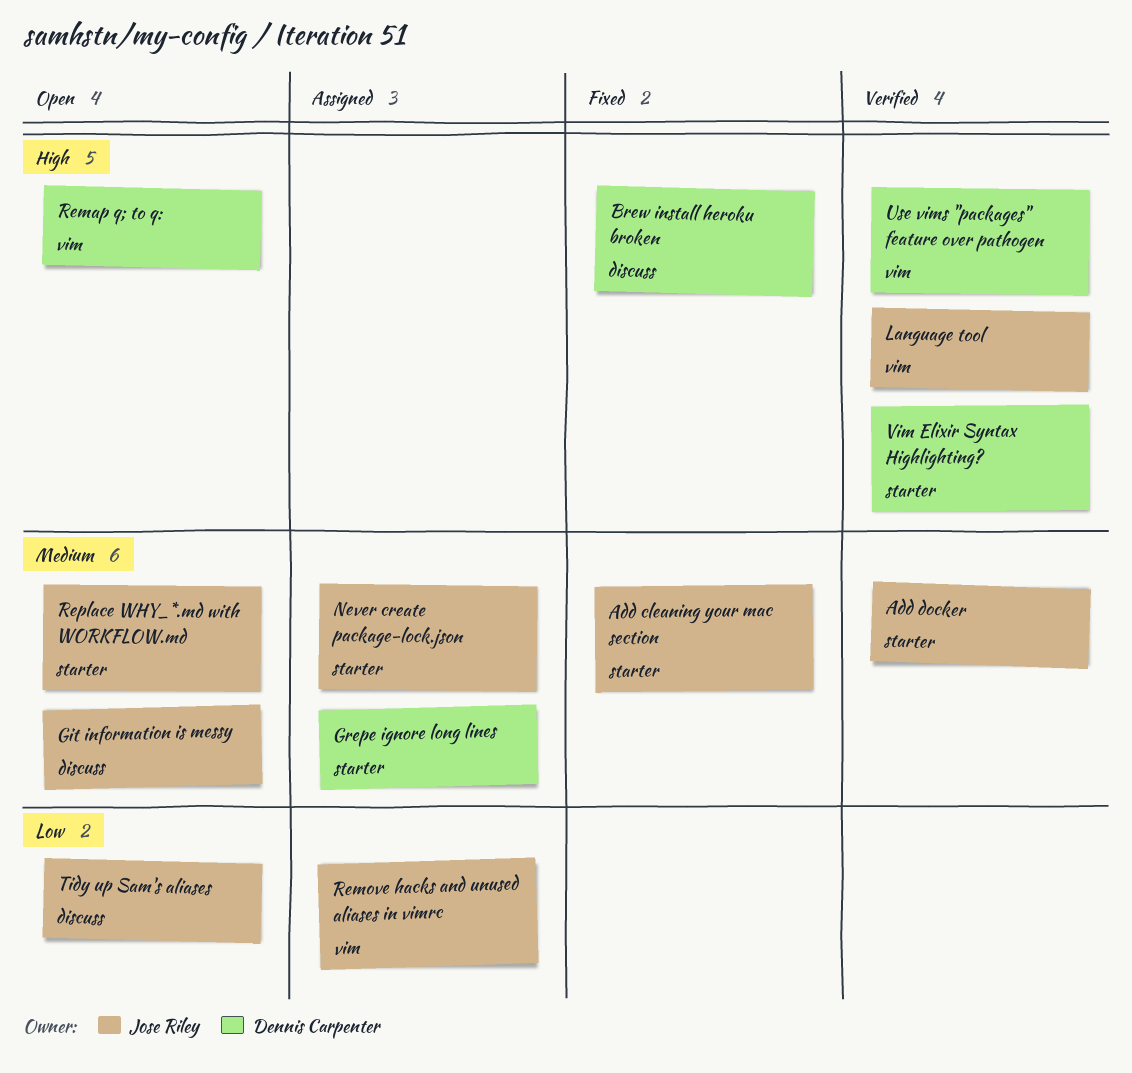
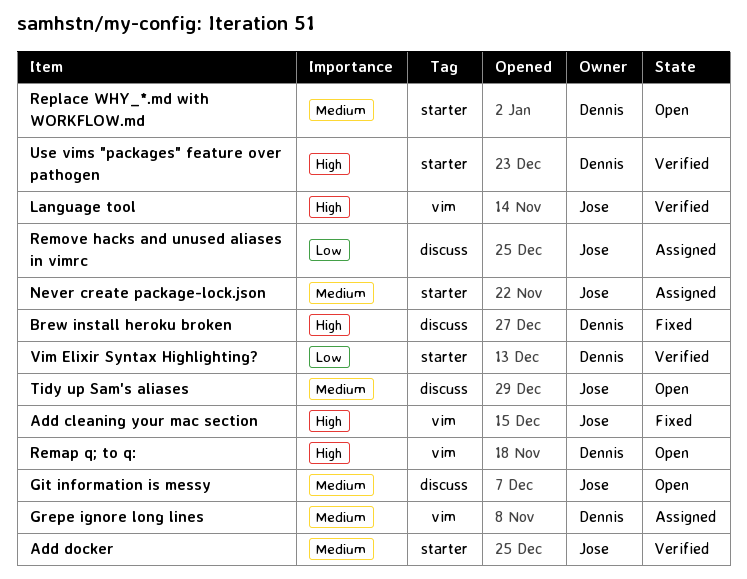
Add cleaning your mac section, priority: Medium -> High
Add cleaning your mac section, label: starter -> vim
Grepe ignore long lines, label: starter -> vim
Remove hacks and unused aliases in vimrc, label: vim -> discuss
Replace WHY_*.md with WORKFLOW.md, owner: Jose Riley -> Dennis Carpenter
Tidy up Sam's aliases, priority: Low -> Medium
Use vims "packages" feature over pathogen, label: vim -> starter
Vim Elixir Syntax Highlighting?, priority: High -> Low

